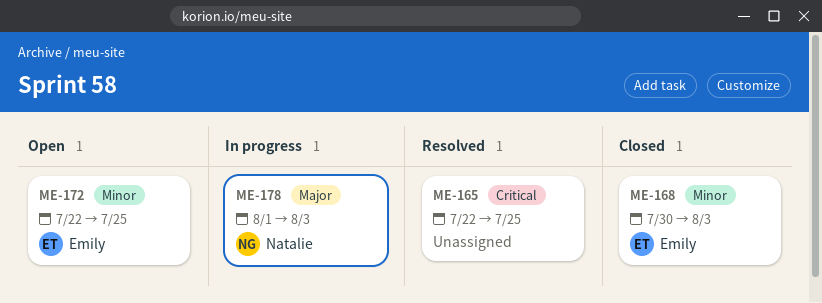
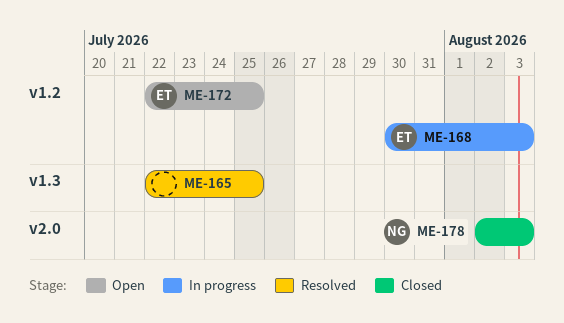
ME-168, status: Closed -> In progress
ME-178, status: In progress -> Closed
ME-178, start: Aug 1 -> Aug 2

